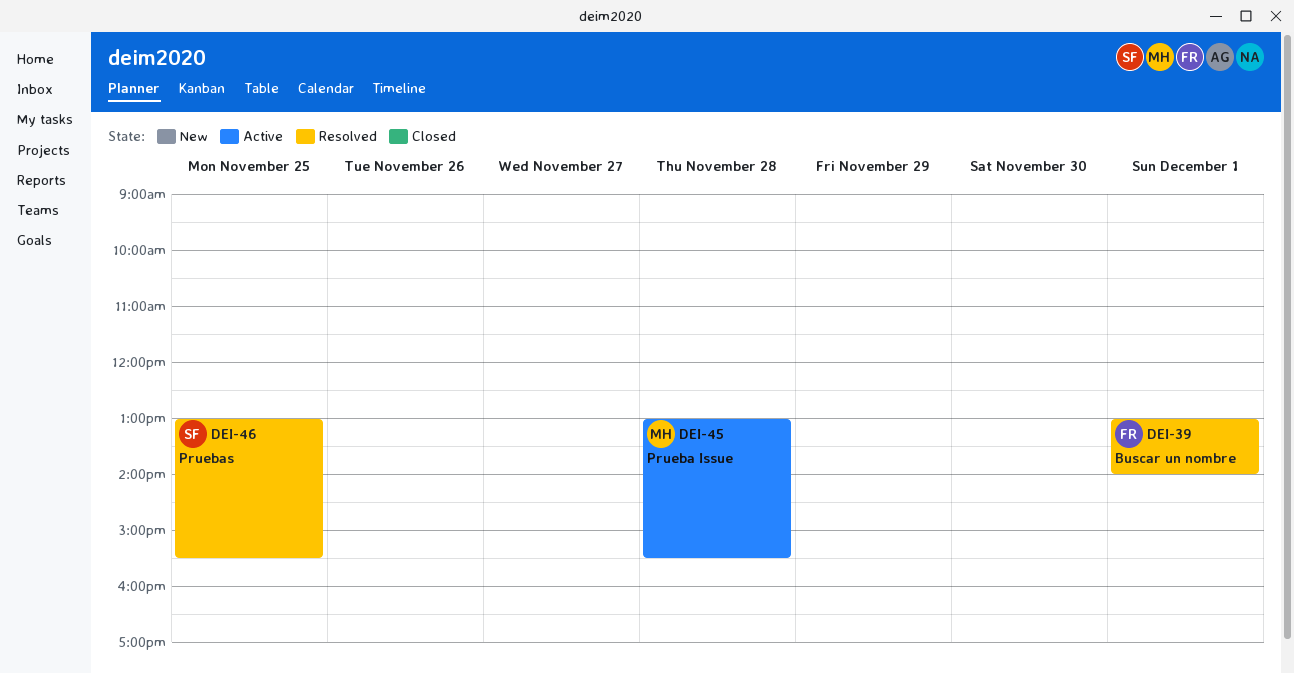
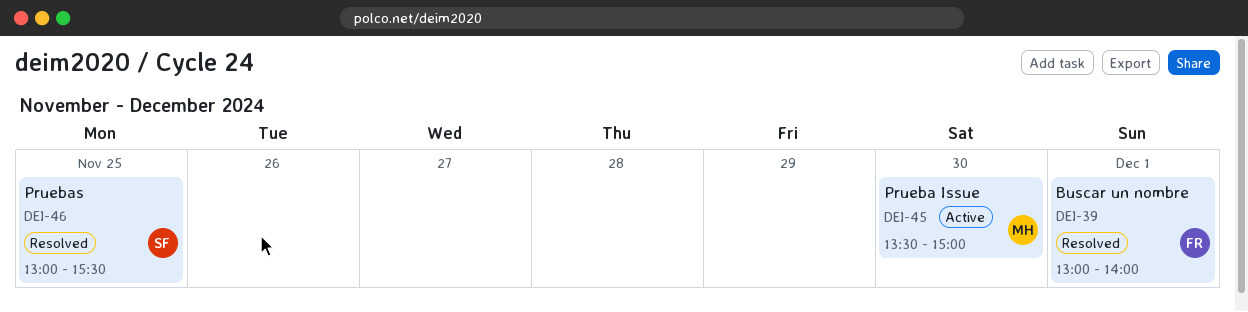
DEI-45, day: Nov 28 -> Nov 30
DEI-45, begins: 13:00 -> 13:30
DEI-45, ends: 15:30 -> 15:00

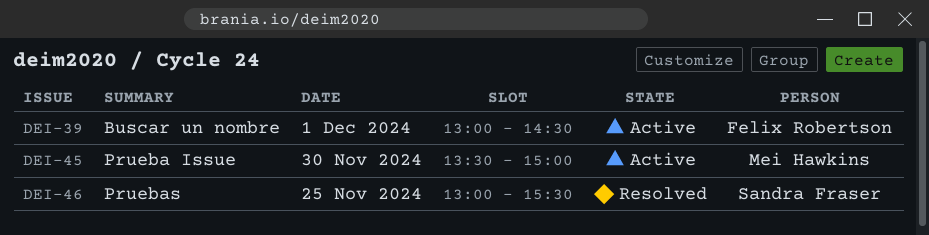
DEI-39, status: Resolved -> Active
DEI-39, ends: 14:00 -> 14:30

